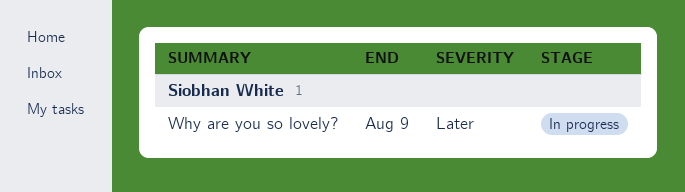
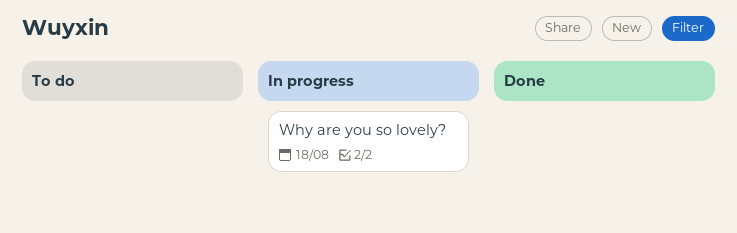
Why are you so lovely?, due: Aug 9 -> Aug 18

